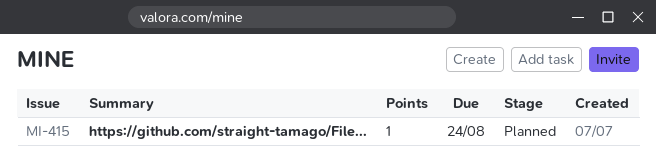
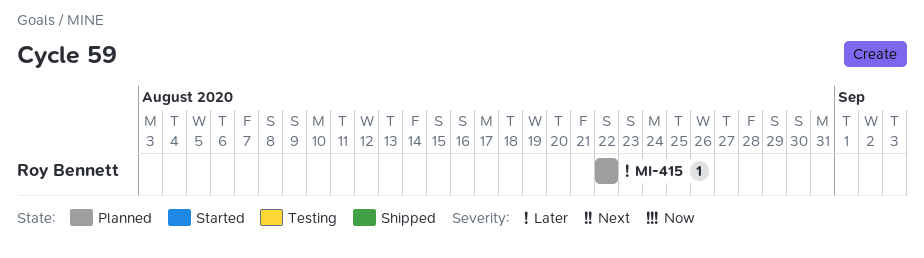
MI-415, due: Aug 24 -> Aug 22

